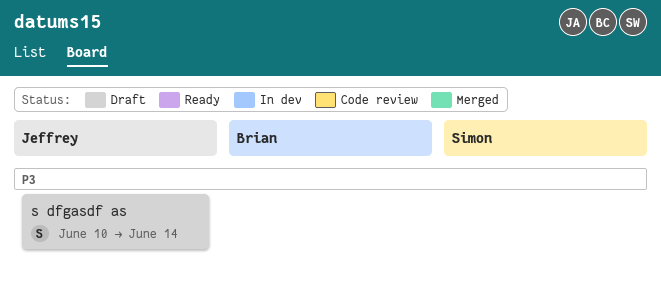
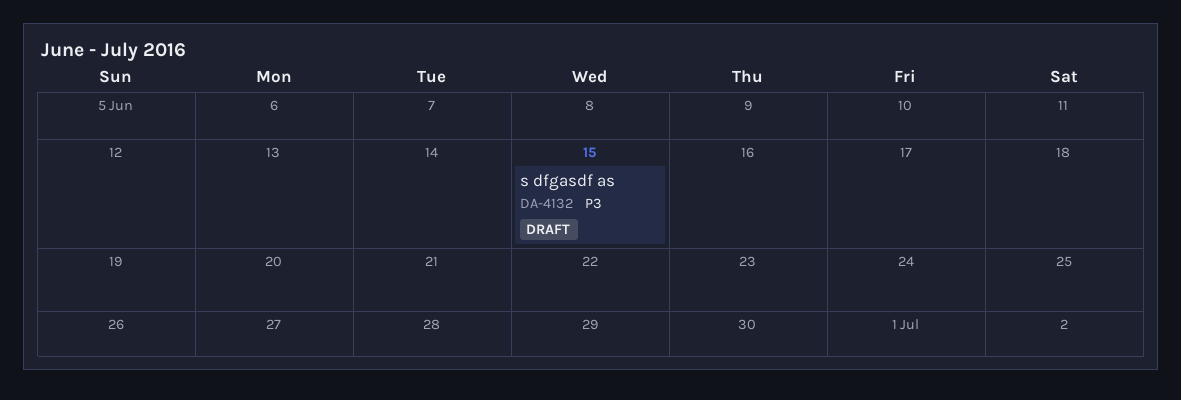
s dfgasdf as, due: Jun 14 -> Jun 15

